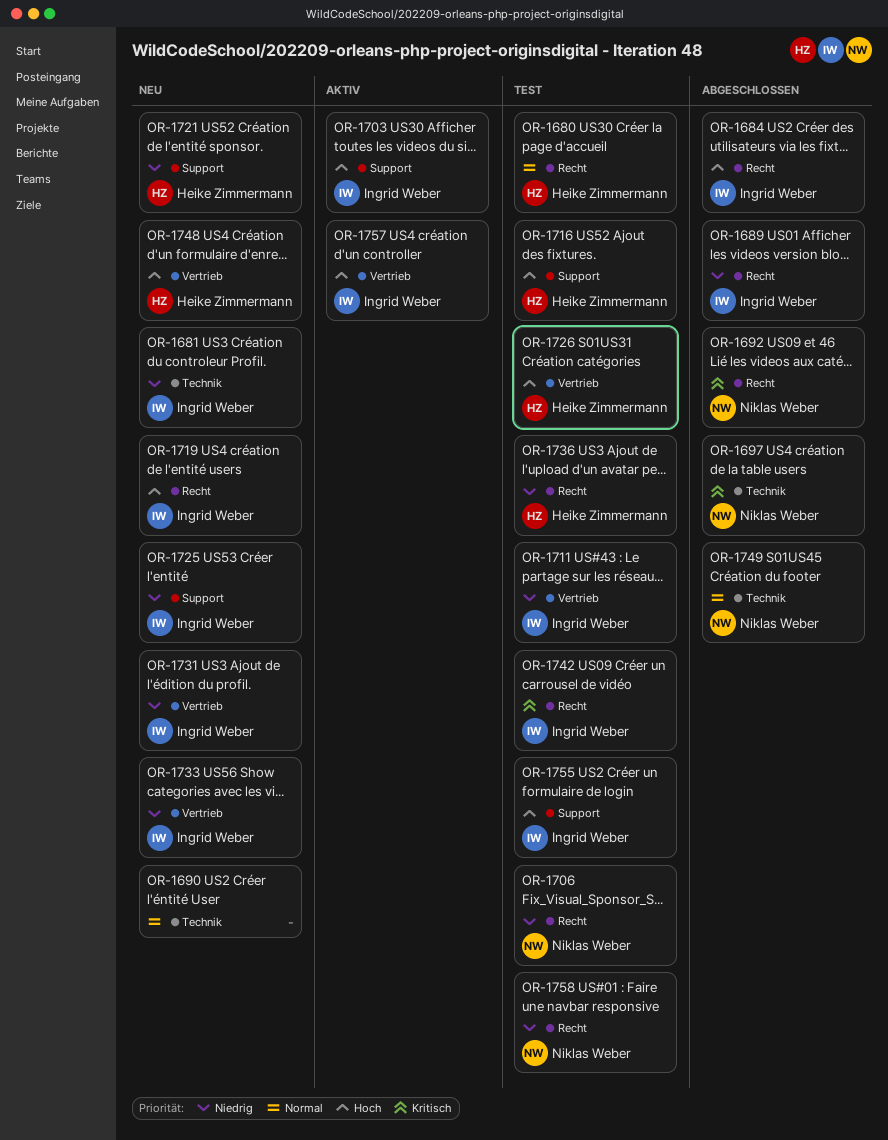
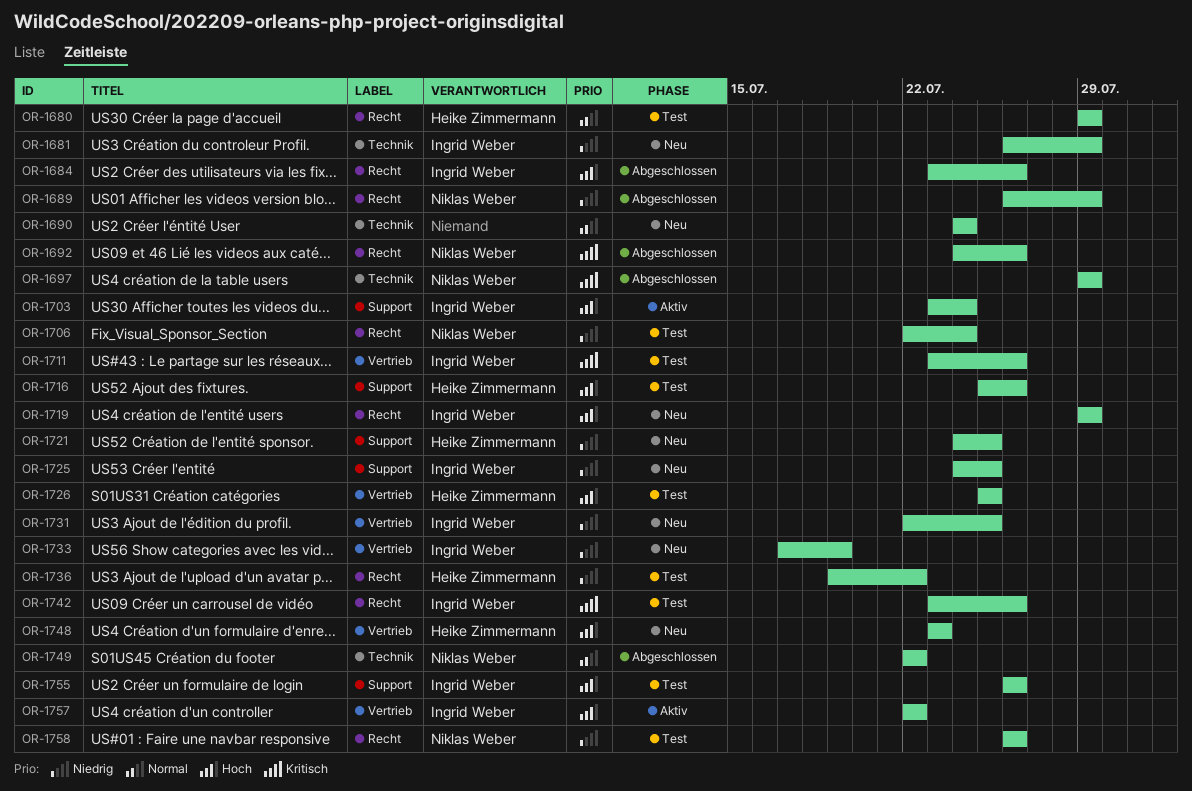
OR-1689, owner: Ingrid Weber -> Niklas Weber
OR-1711, priority: Niedrig -> Kritisch

